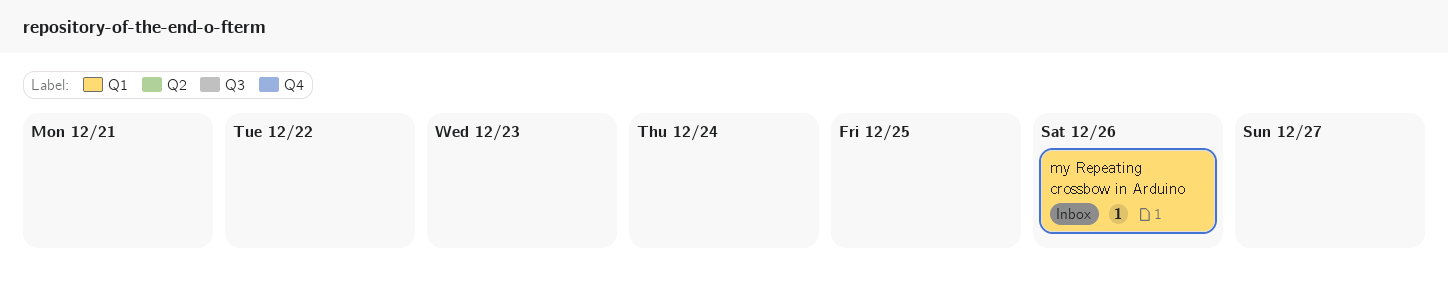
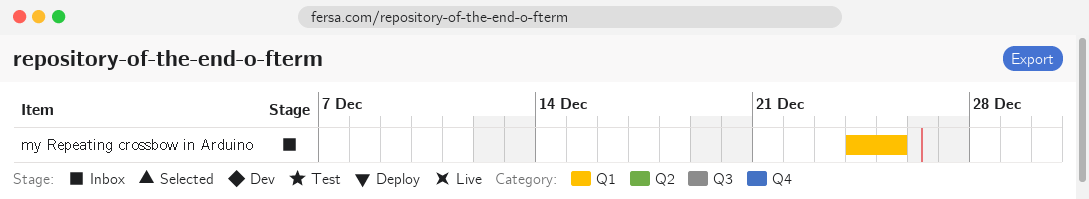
my Repeating crossbow in Arduino, due: Dec 26 -> Dec 25

